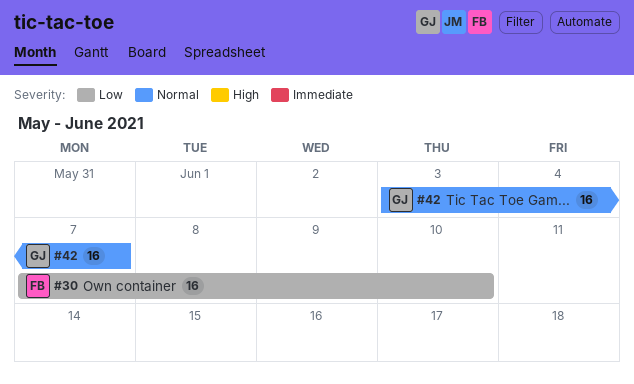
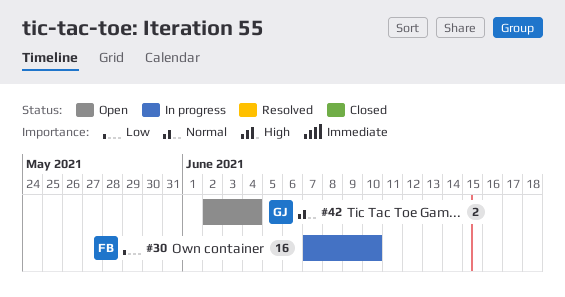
#42, estimate: 16 -> 2
#42, start: Jun 3 -> Jun 2
#42, due: Jun 7 -> Jun 4

